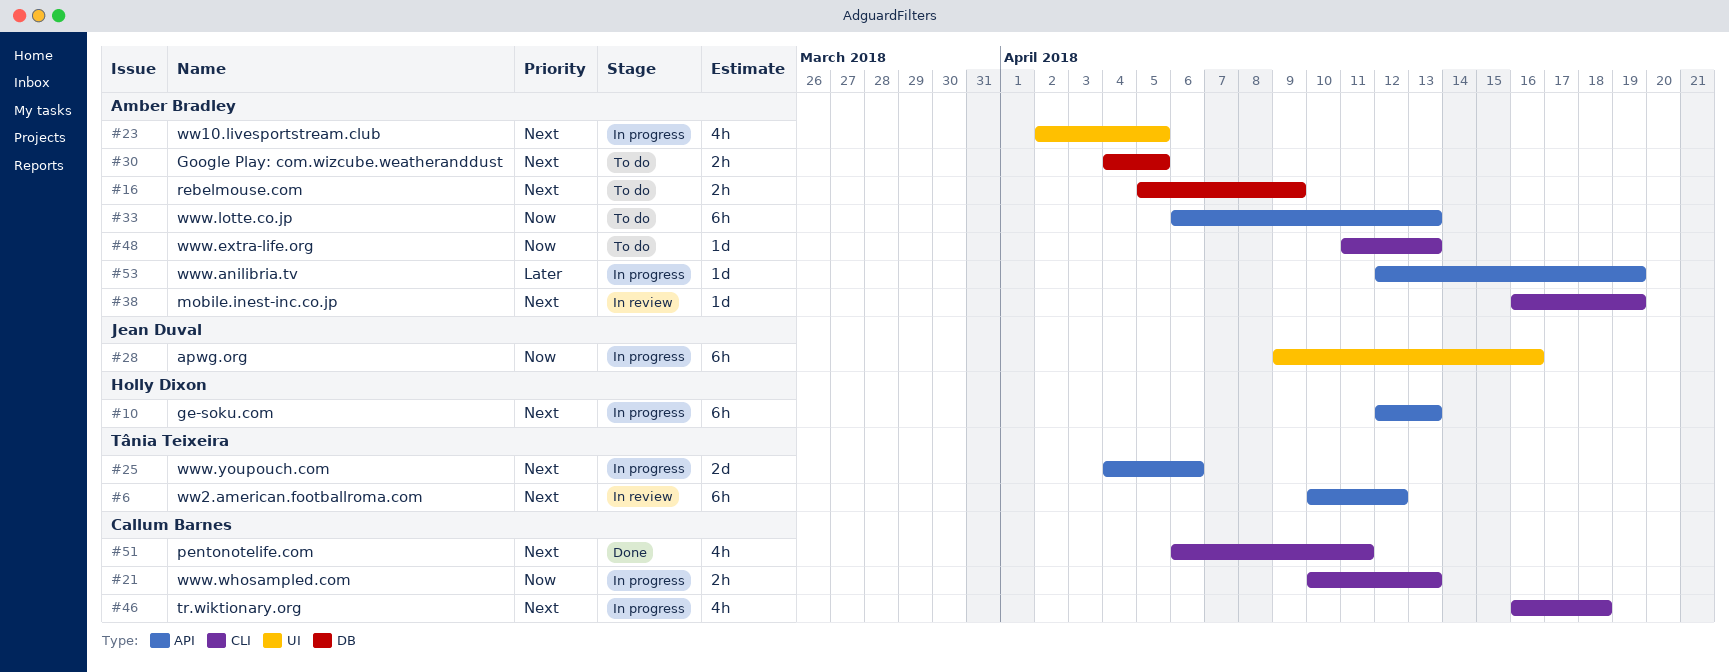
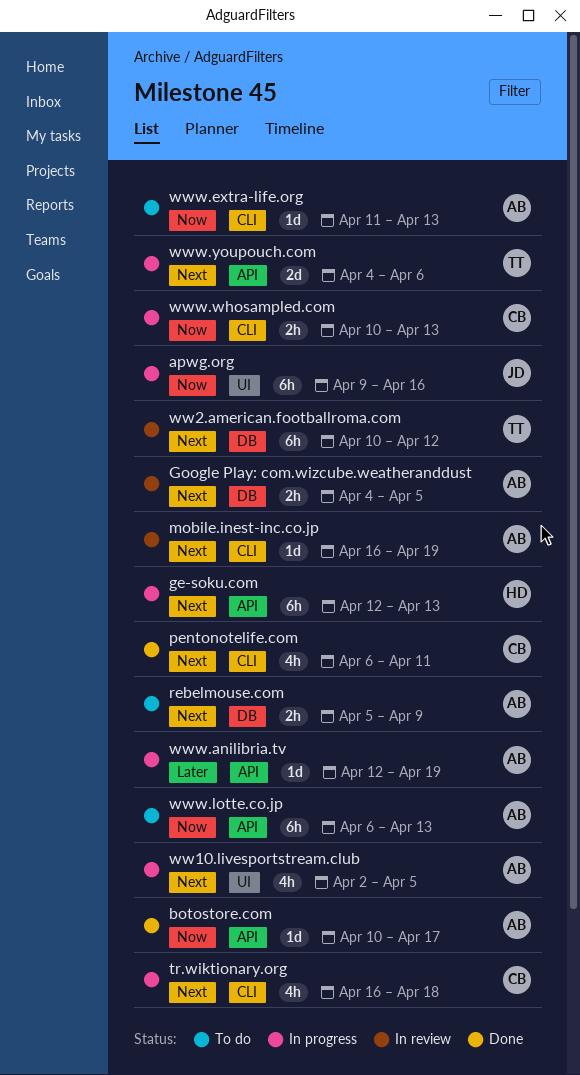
botostore.com: none -> present
Google Play: com.wizcube.weatheranddust, status: To do -> In review
ww2.american.footballroma.com, label: API -> DB

